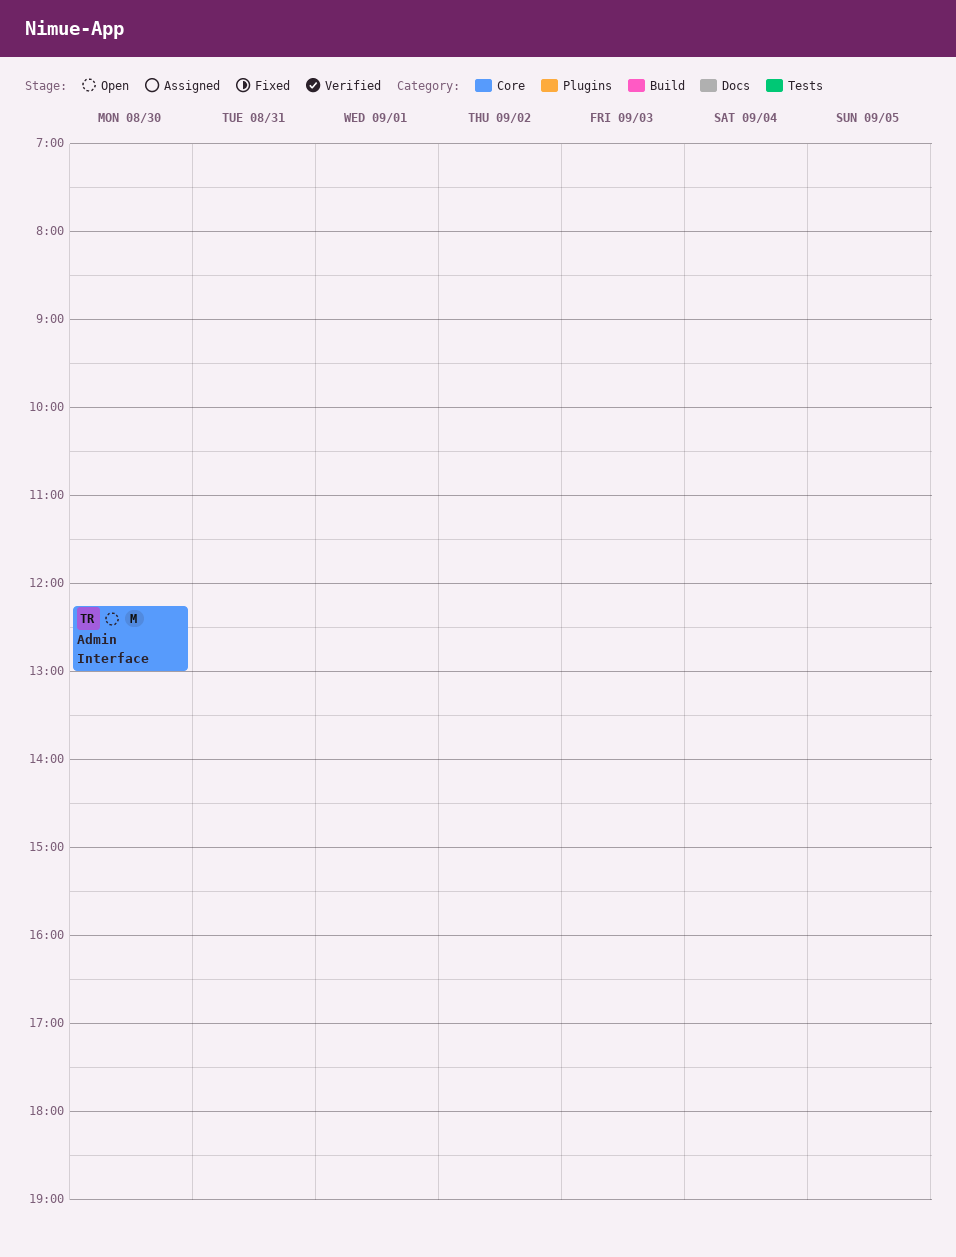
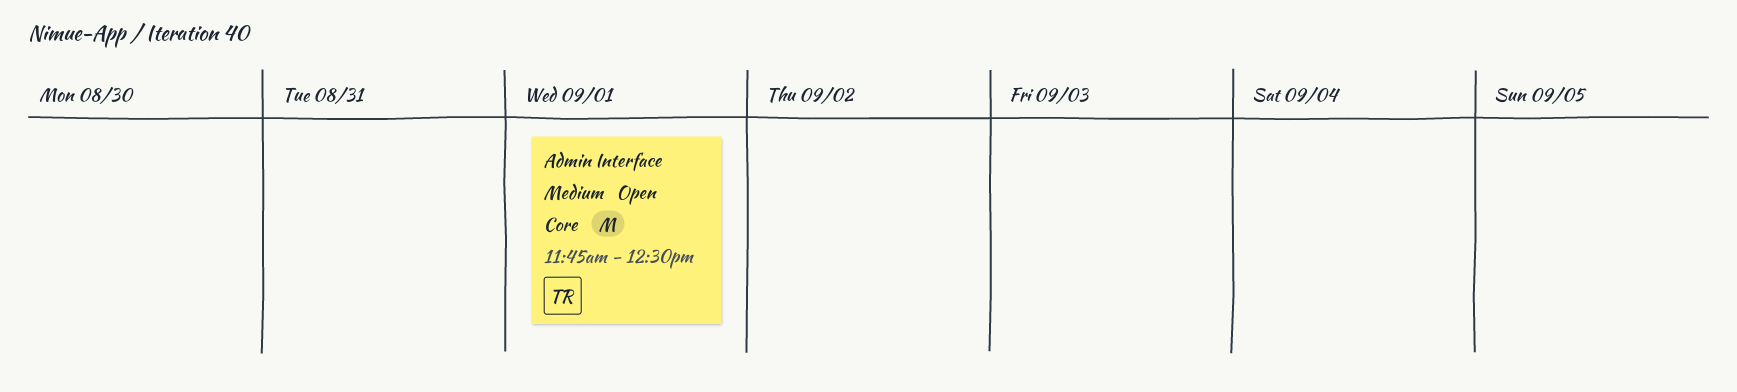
Admin Interface, day: Aug 30 -> Sep 1
Admin Interface, begins: 12:15 -> 11:45
Admin Interface, ends: 13:00 -> 12:30

